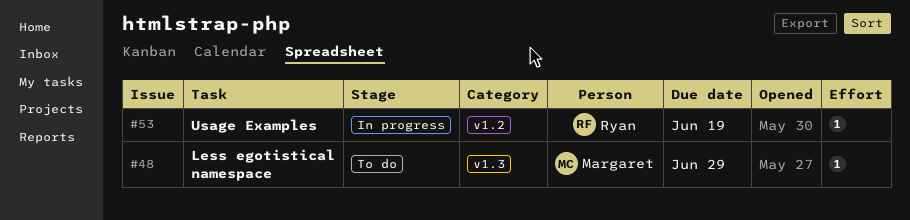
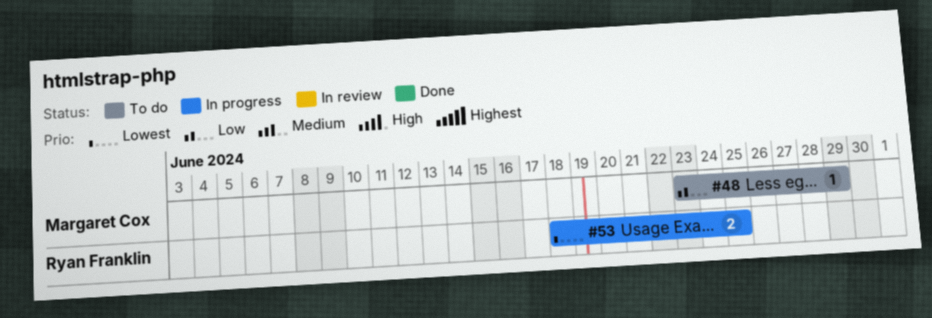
#53, estimate: 1 -> 2
#53, due: Jun 19 -> Jun 25

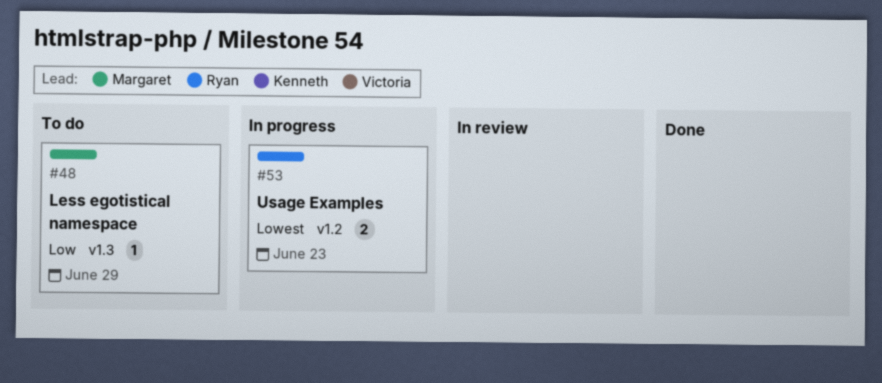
#53, due: Jun 25 -> Jun 23

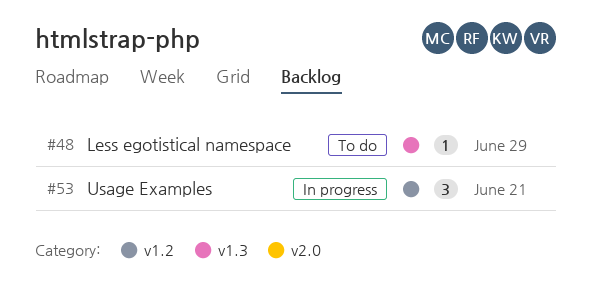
#53, estimate: 2 -> 3
#53, due: Jun 23 -> Jun 21

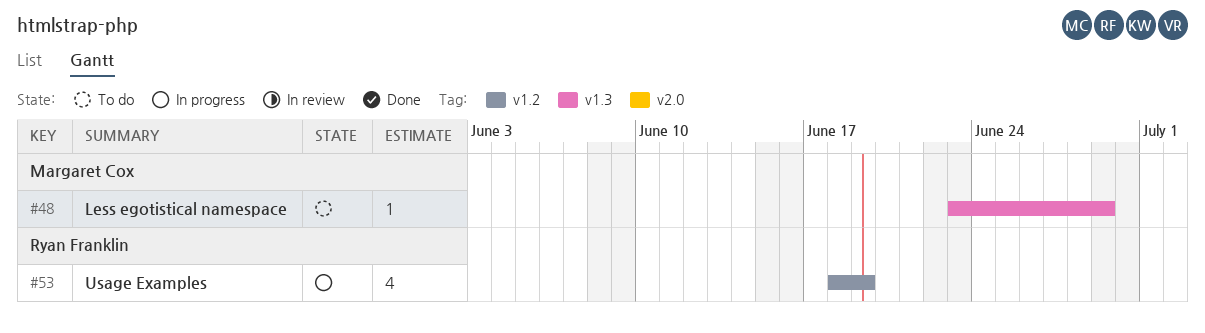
#53, estimate: 3 -> 4
#53, due: Jun 21 -> Jun 19

